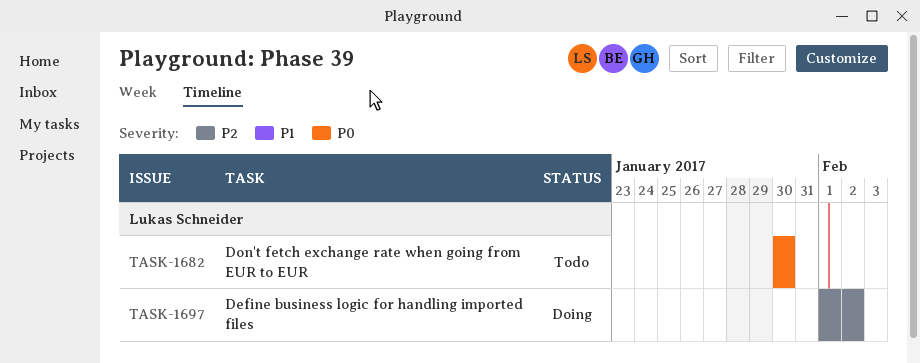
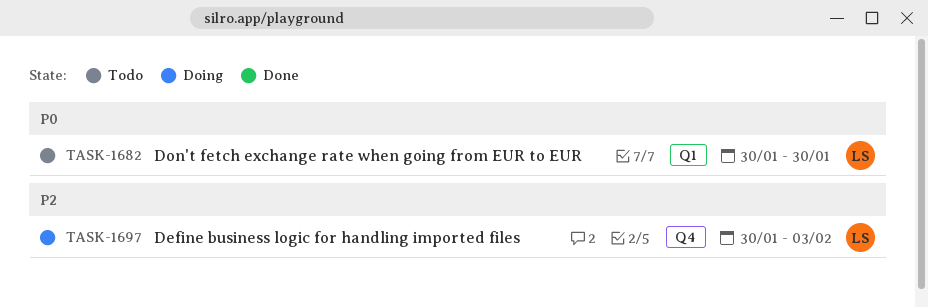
TASK-1697, start: Feb 1 -> Jan 30
TASK-1697, due: Feb 2 -> Feb 3

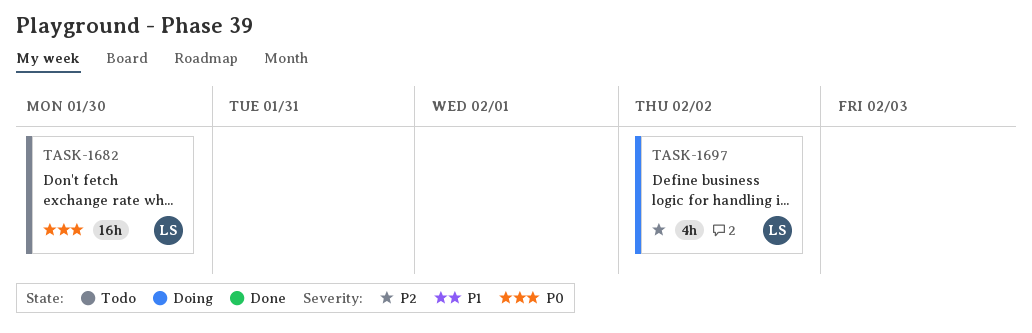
TASK-1697, due: Feb 3 -> Feb 2

